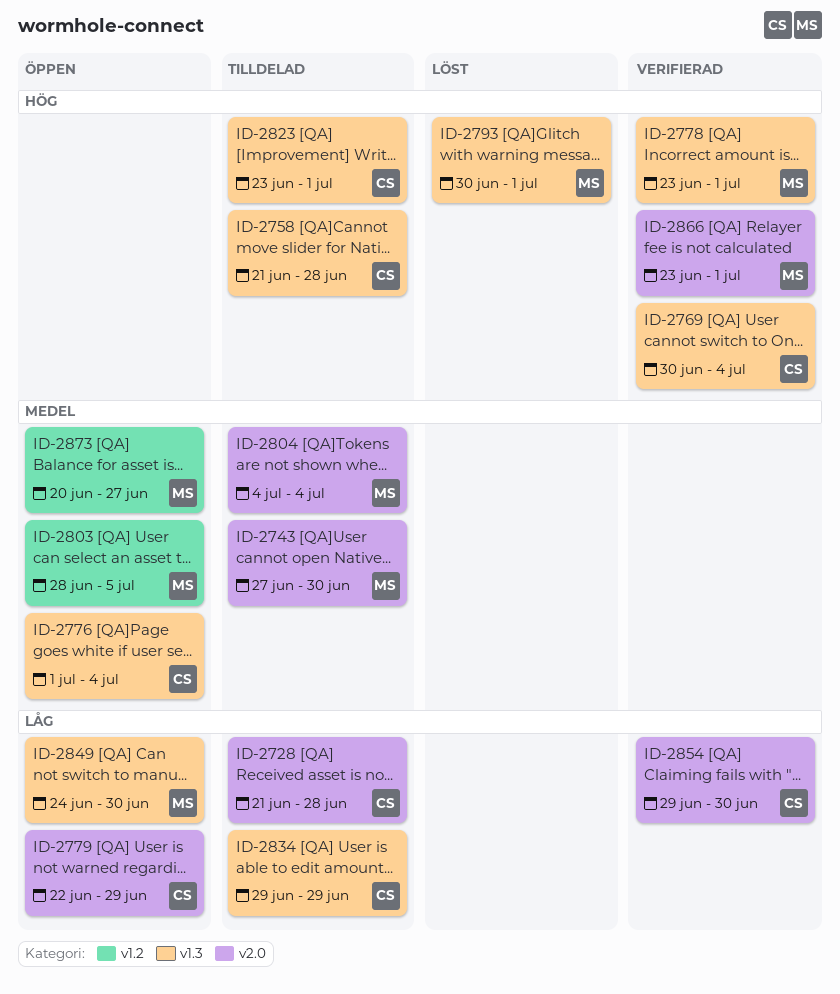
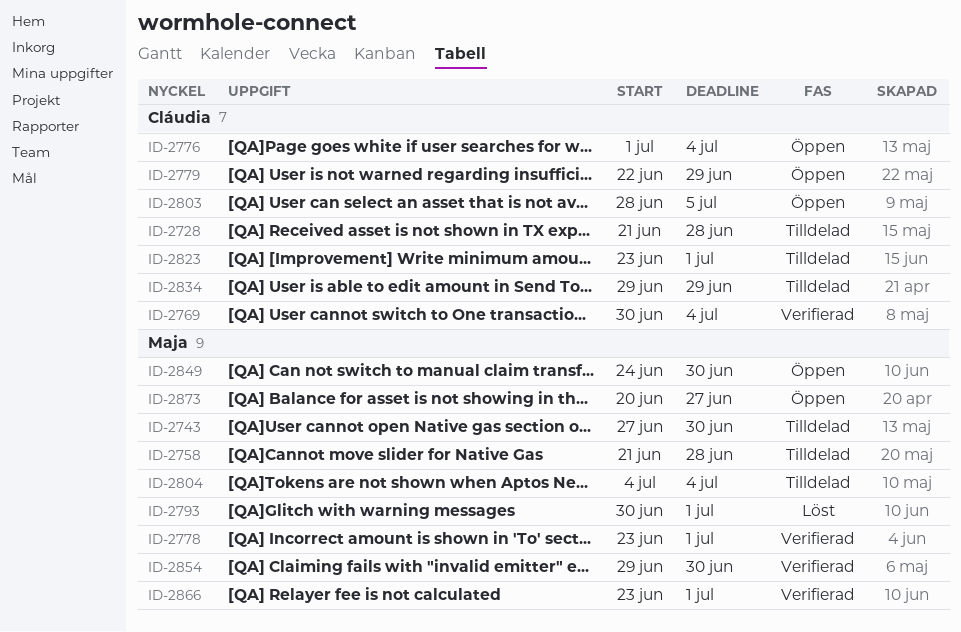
ID-2758, owner: Cláudia -> Maja
ID-2803, owner: Maja -> Cláudia
ID-2854, owner: Cláudia -> Maja

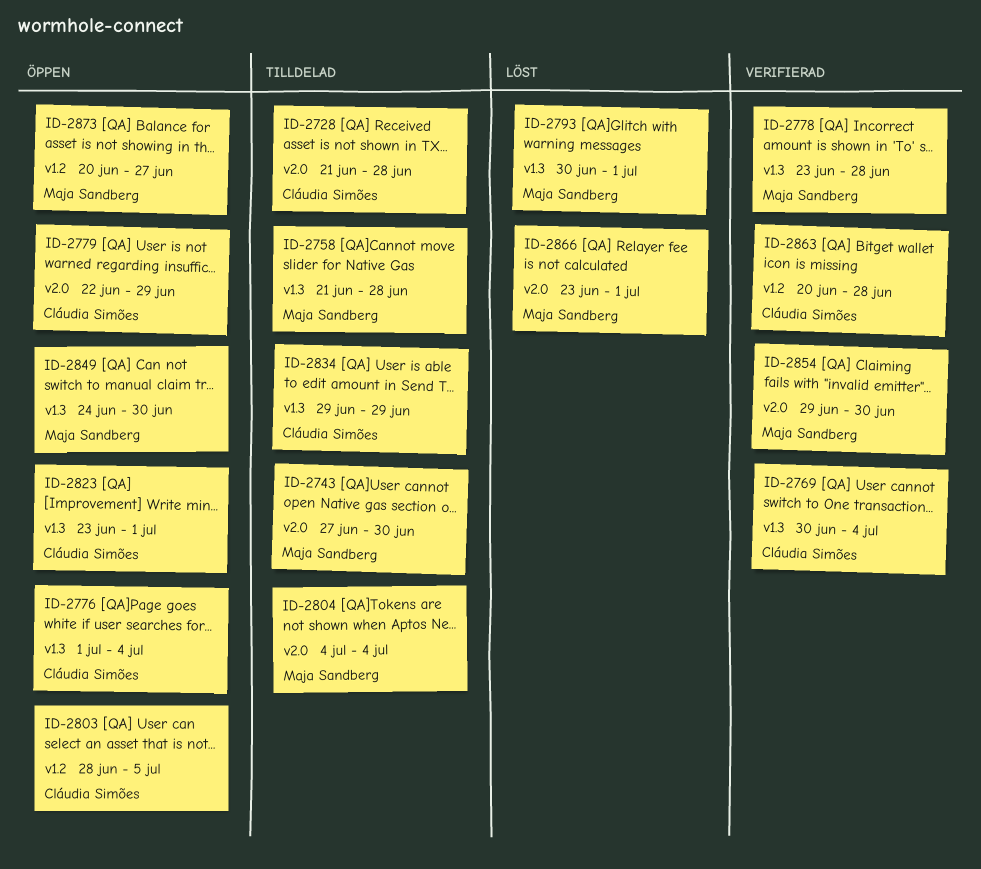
ID-2778, due: Jul 1 -> Jun 28
ID-2823, status: Tilldelad -> Öppen
ID-2863: none -> present
ID-2866, status: Verifierad -> Löst

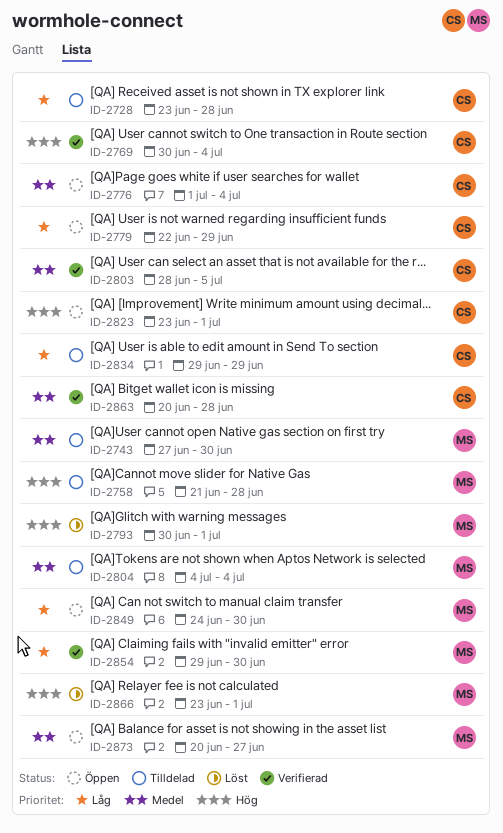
ID-2728, start: Jun 21 -> Jun 23
ID-2778: present -> none
ID-2803, status: Öppen -> Verifierad

